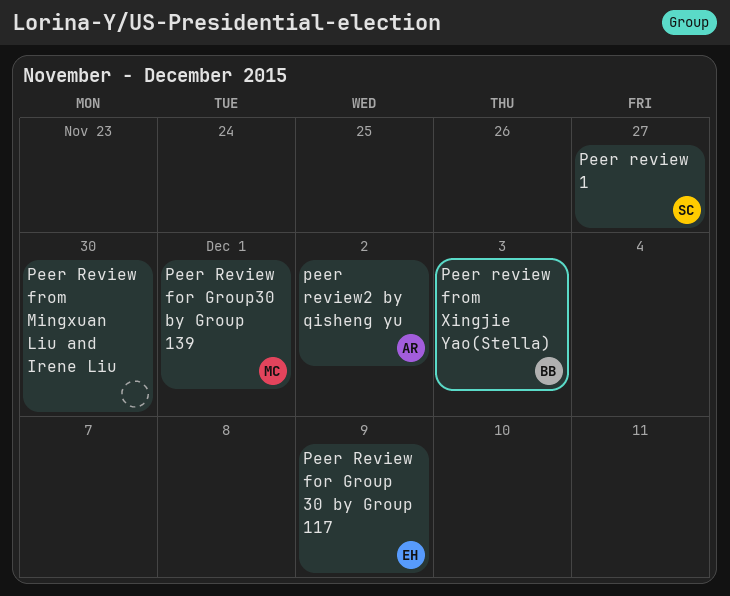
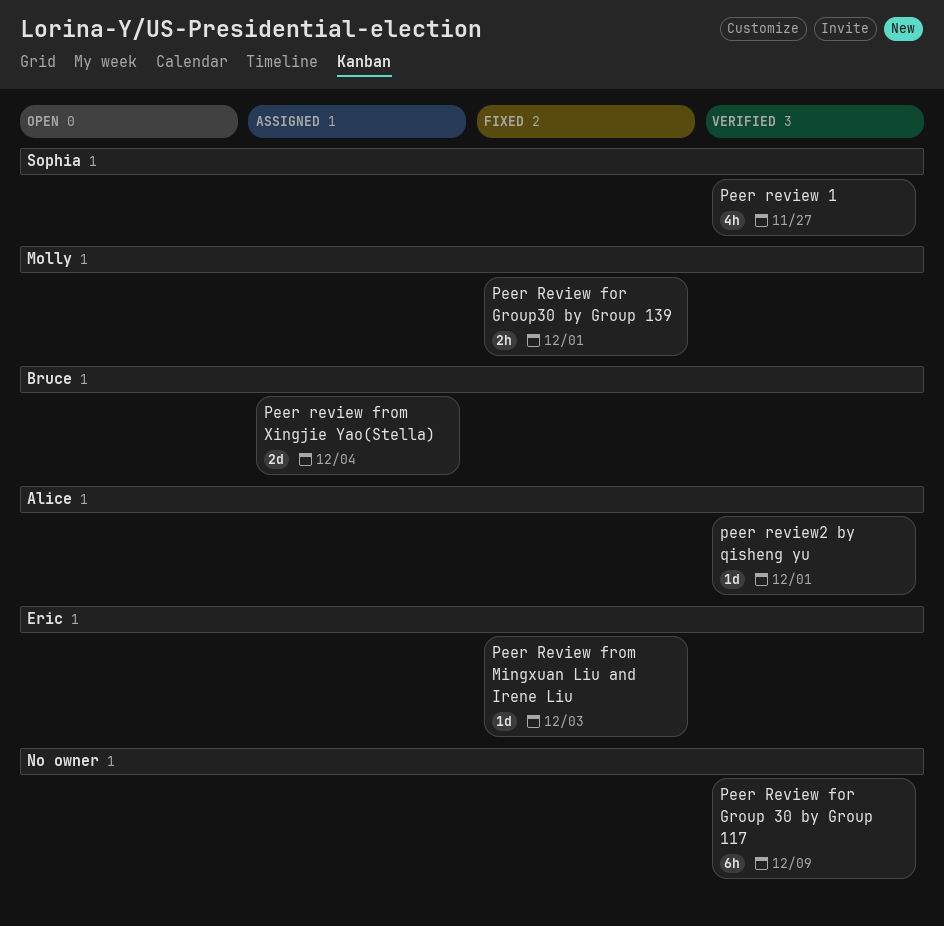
Peer Review for Group 30 by Group 117, owner: Eric -> none
Peer Review from Mingxuan Liu and Irene Liu, owner: none -> Eric
Peer Review from Mingxuan Liu and Irene Liu, due: Nov 30 -> Dec 3
Peer review from Xingjie Yao(Stella), due: Dec 3 -> Dec 4
peer review2 by qisheng yu, due: Dec 2 -> Dec 1

